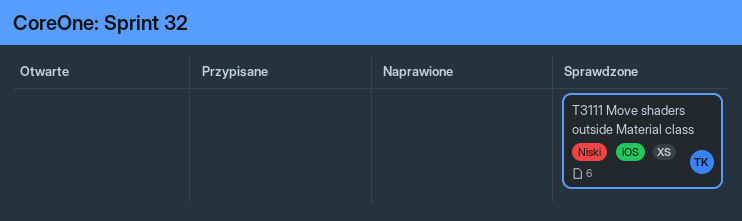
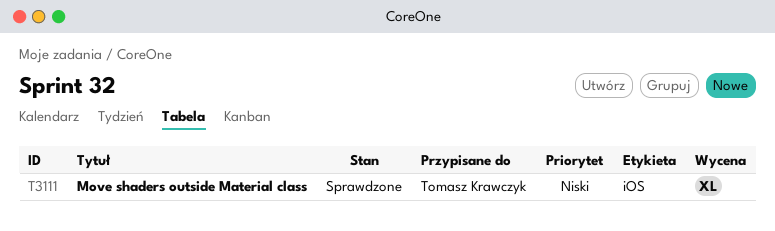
T3111, estimate: XS -> XL

